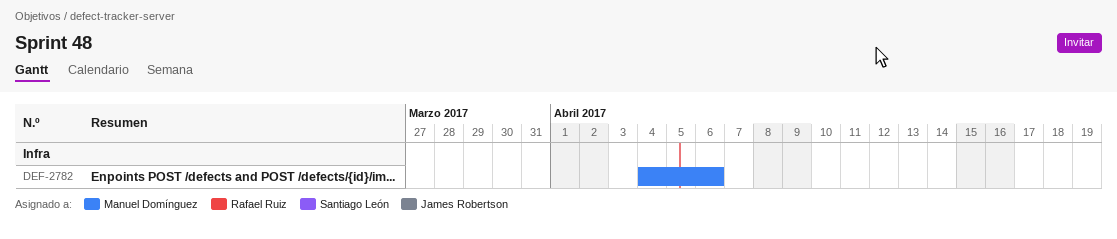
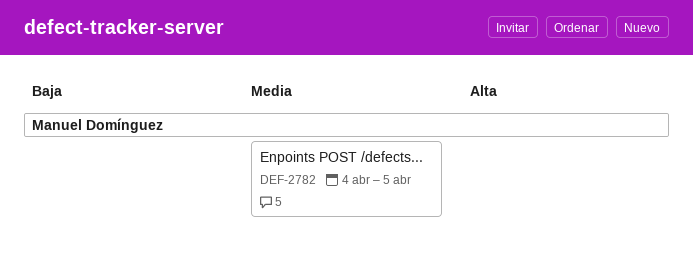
DEF-2782, due: Apr 6 -> Apr 5

